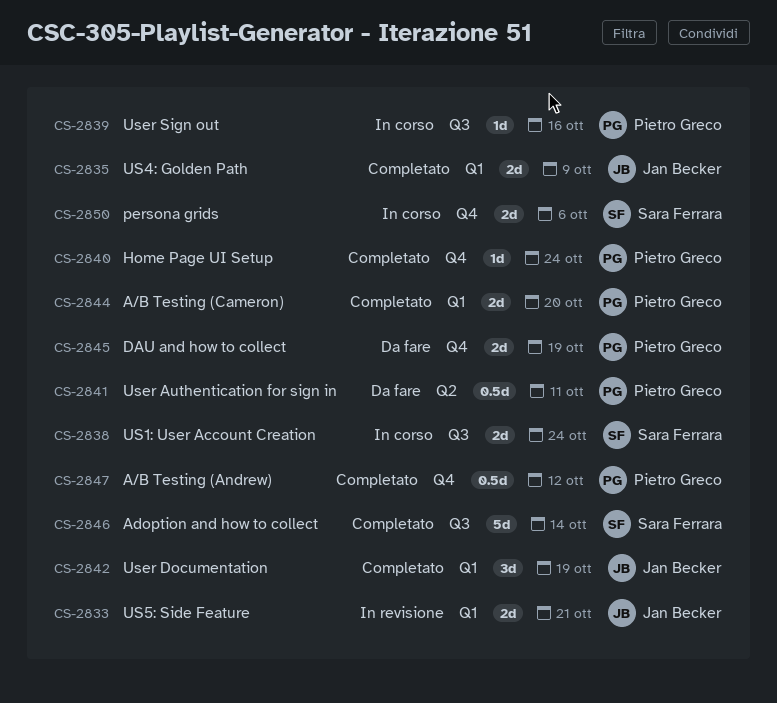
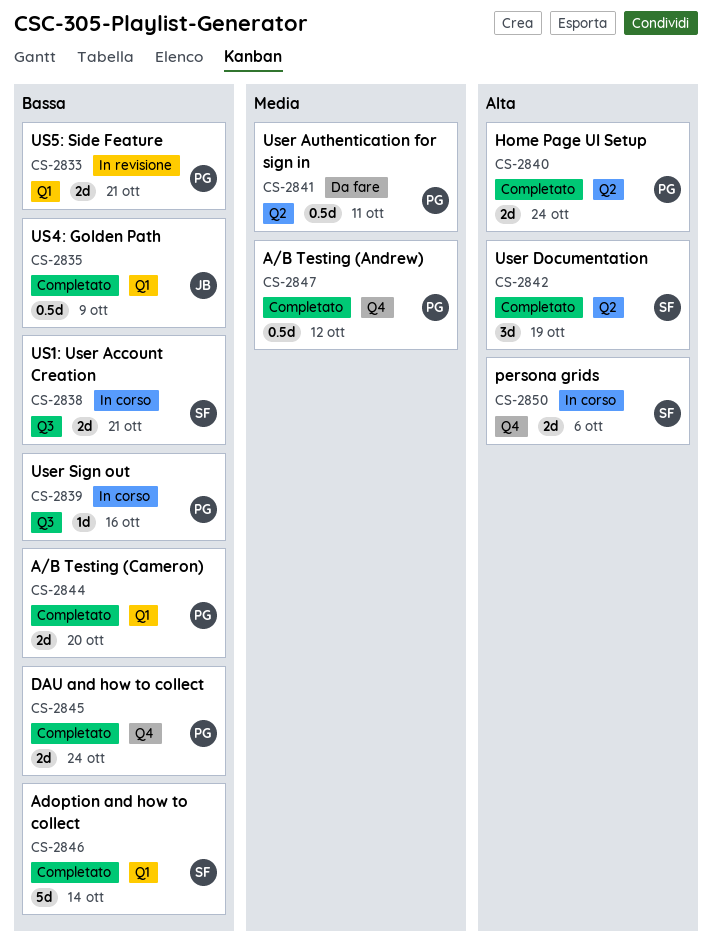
CS-2833, owner: Jan Becker -> Pietro Greco
CS-2835, estimate: 2d -> 0.5d
CS-2838, due: Oct 24 -> Oct 21
CS-2840, label: Q4 -> Q2
CS-2840, estimate: 1d -> 2d
CS-2842, owner: Jan Becker -> Sara Ferrara
CS-2842, label: Q1 -> Q2
CS-2845, status: Da fare -> Completato
CS-2845, due: Oct 19 -> Oct 24
CS-2846, label: Q3 -> Q1

